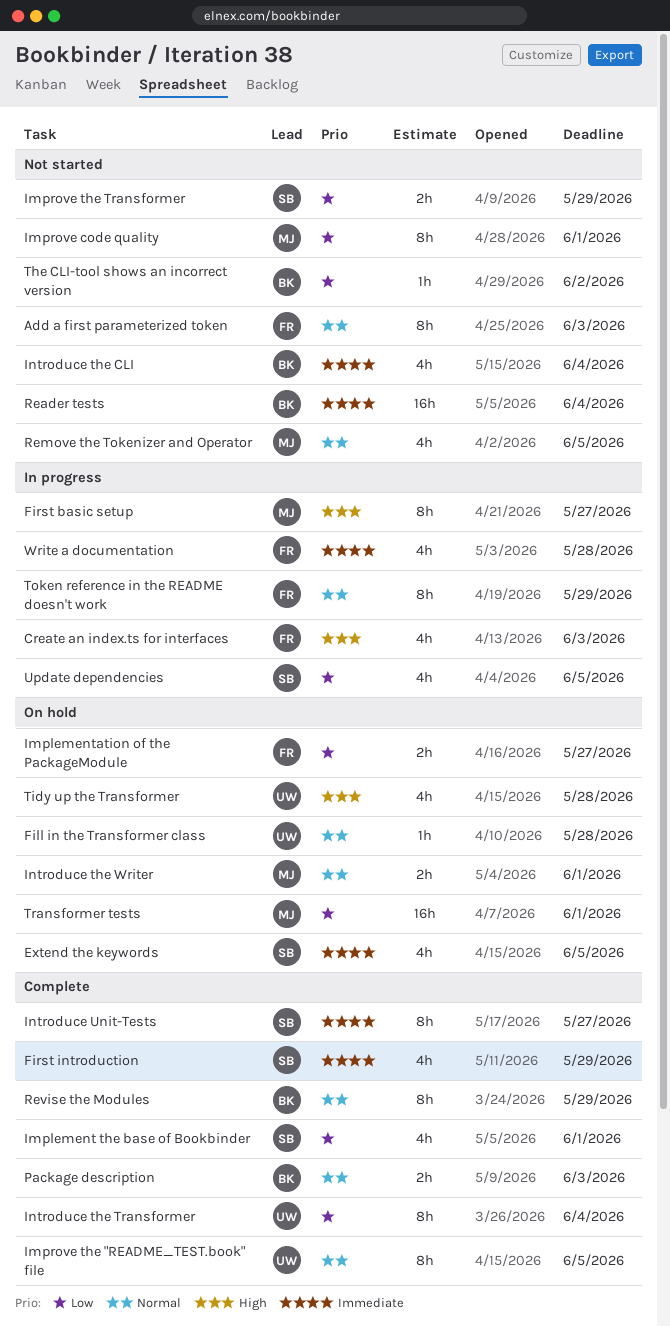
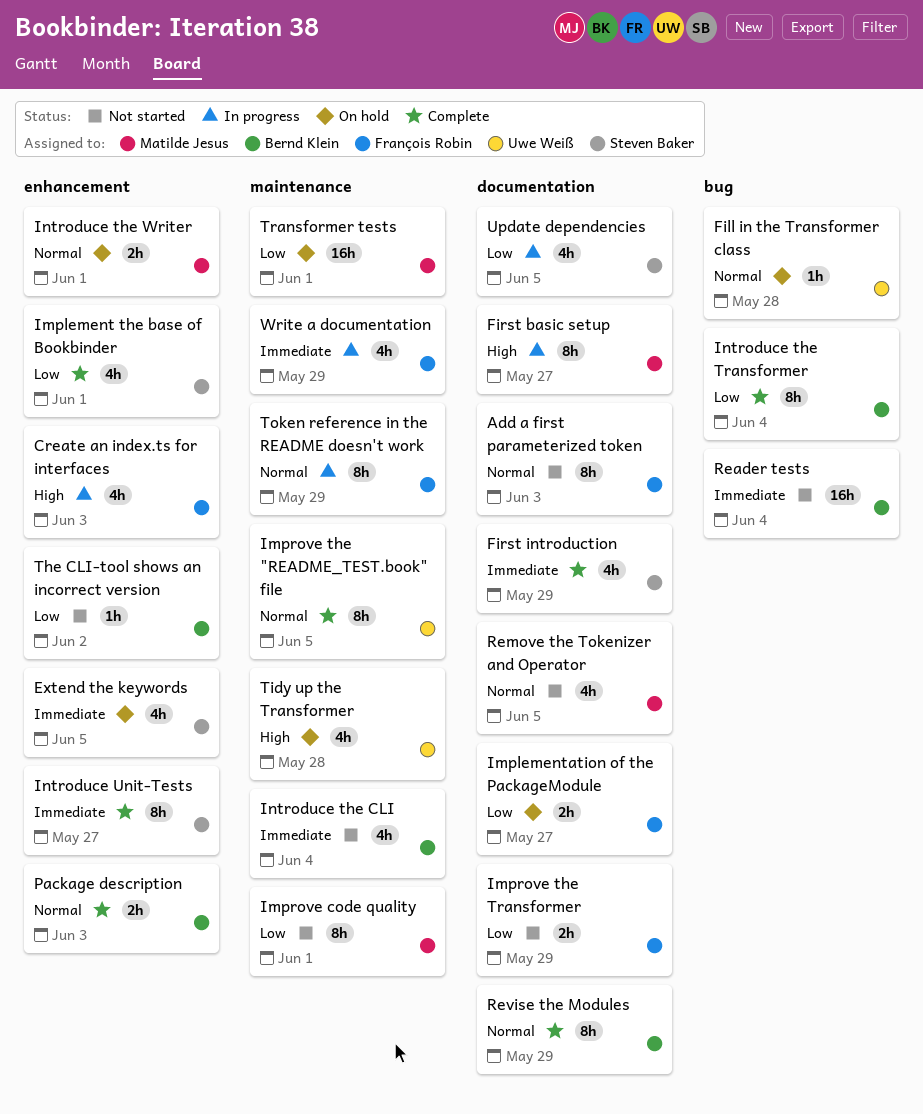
Improve the Transformer, owner: Steven Baker -> François Robin
Introduce the Transformer, owner: Uwe Weiß -> Bernd Klein
Write a documentation, due: May 28 -> May 29

